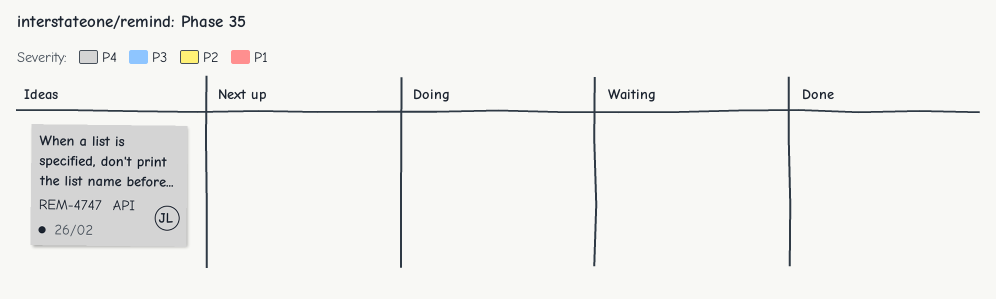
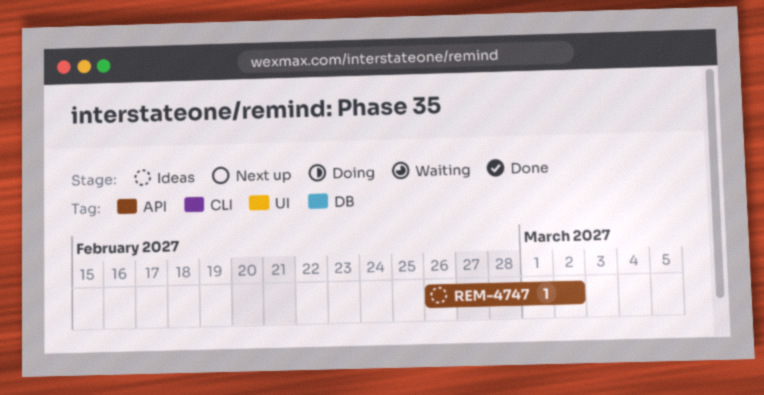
REM-4747, due: Feb 26 -> Mar 2

